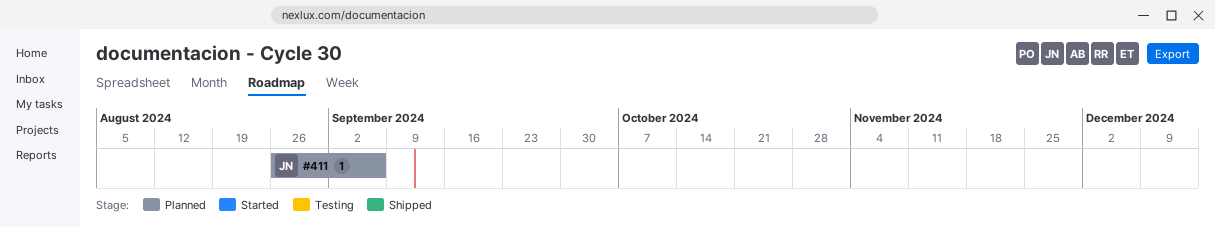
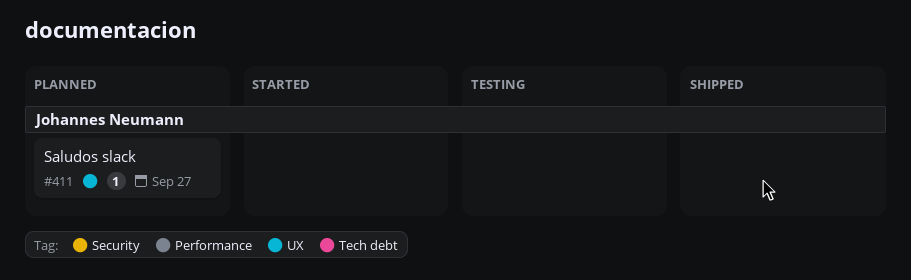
#411, due: Sep 6 -> Sep 27

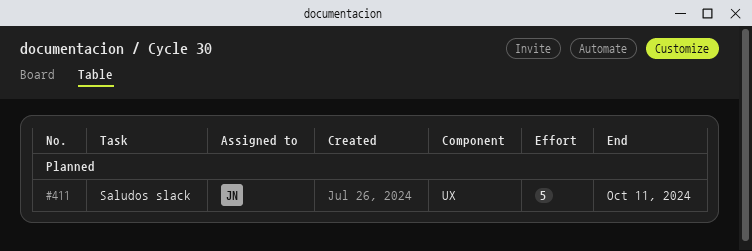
#411, estimate: 1 -> 5
#411, due: Sep 27 -> Oct 11

